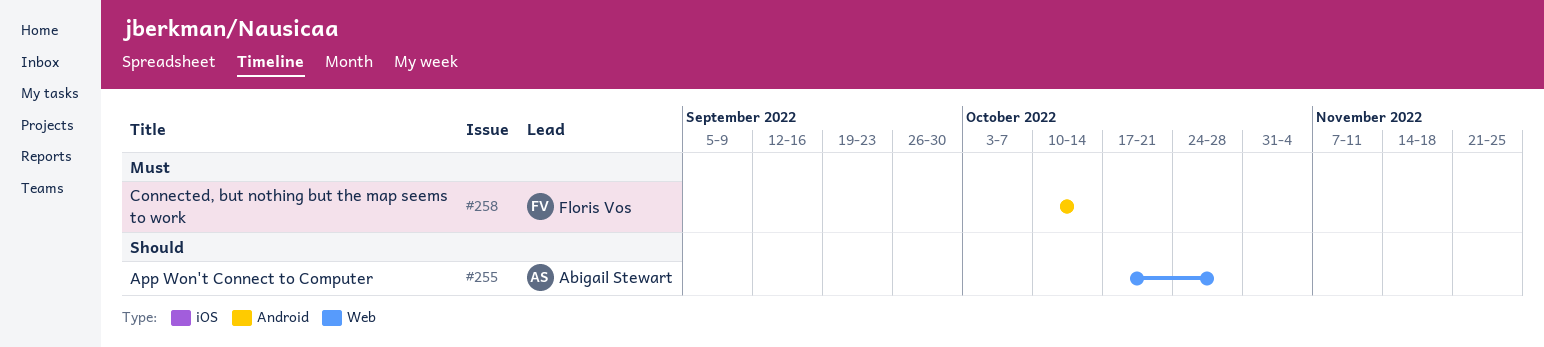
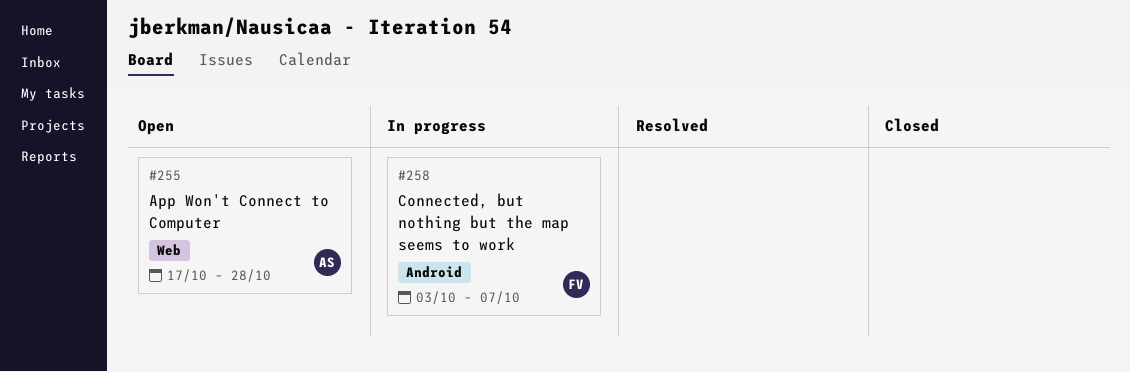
#258, start: Oct 10 -> Oct 3
#258, due: Oct 14 -> Oct 7

